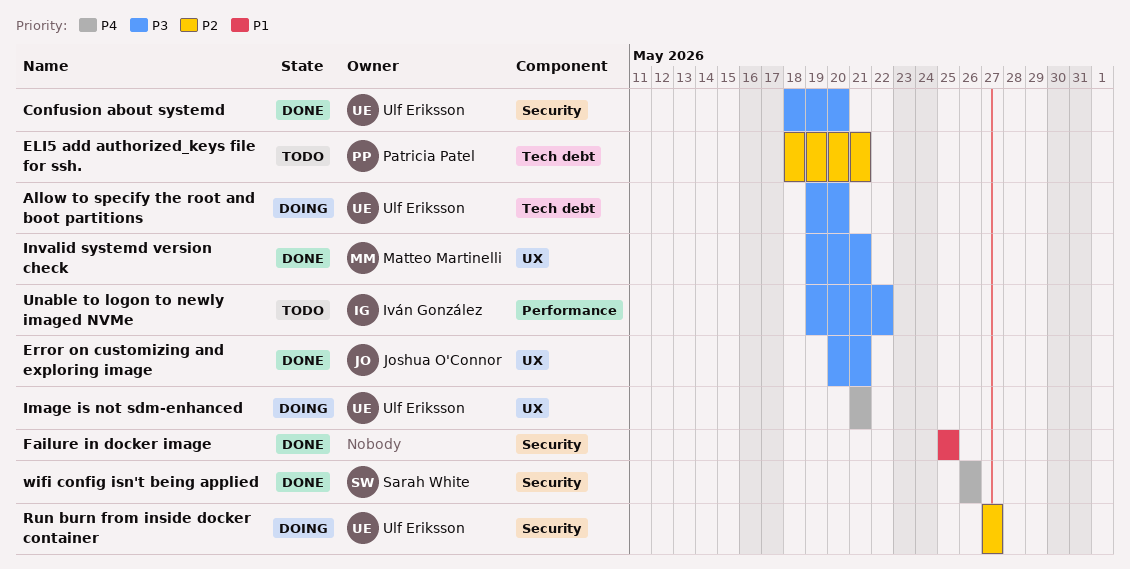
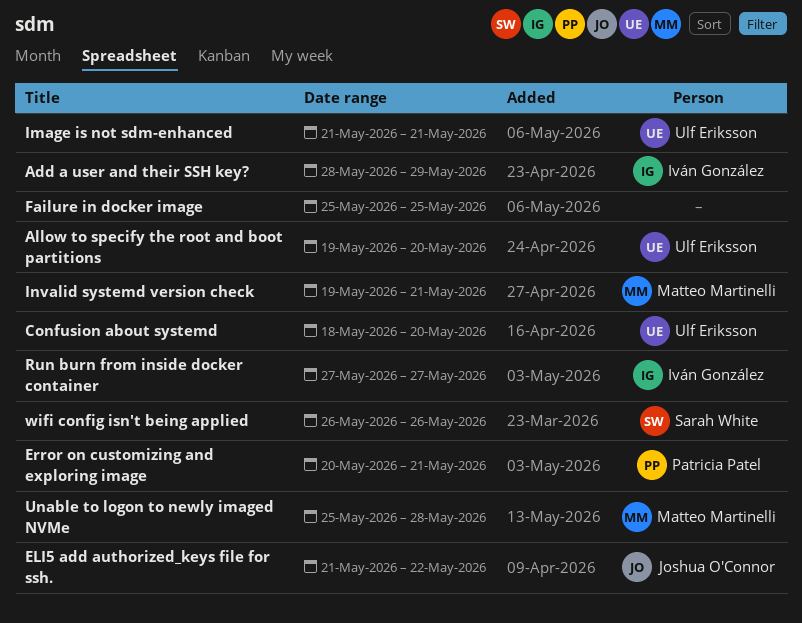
Add a user and their SSH key?: none -> present
ELI5 add authorized_keys file for ssh., owner: Patricia Patel -> Joshua O'Connor
ELI5 add authorized_keys file for ssh., start: May 18 -> May 21
ELI5 add authorized_keys file for ssh., due: May 21 -> May 22
Error on customizing and exploring image, owner: Joshua O'Connor -> Patricia Patel
Run burn from inside docker container, owner: Ulf Eriksson -> Iván González
Unable to logon to newly imaged NVMe, owner: Iván González -> Matteo Martinelli
Unable to logon to newly imaged NVMe, start: May 19 -> May 25
Unable to logon to newly imaged NVMe, due: May 22 -> May 28

